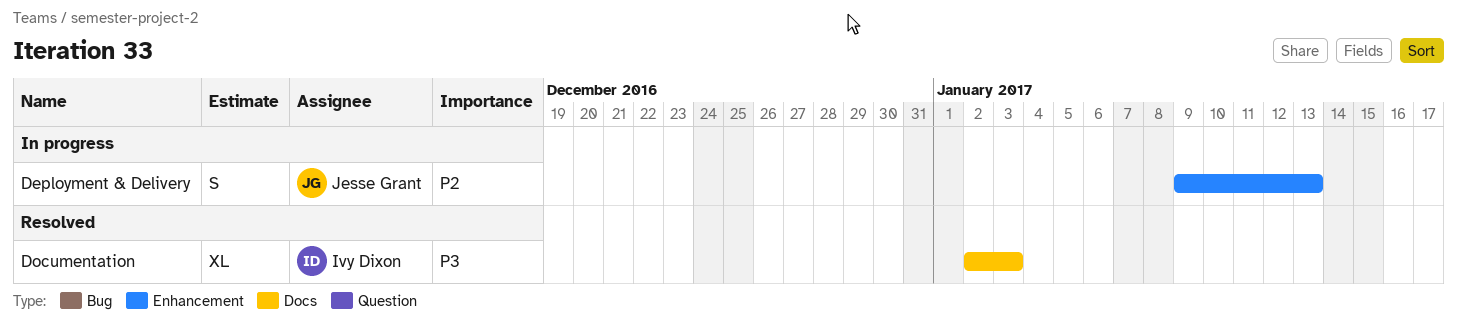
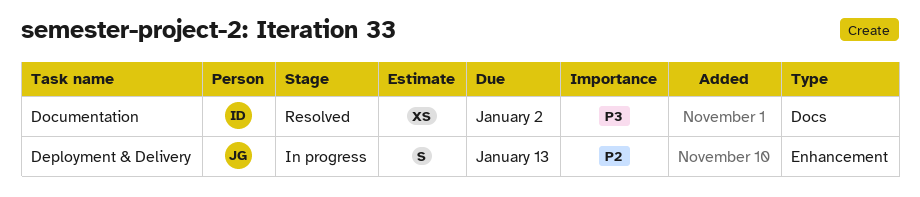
Documentation, estimate: XL -> XS
Documentation, due: Jan 3 -> Jan 2

